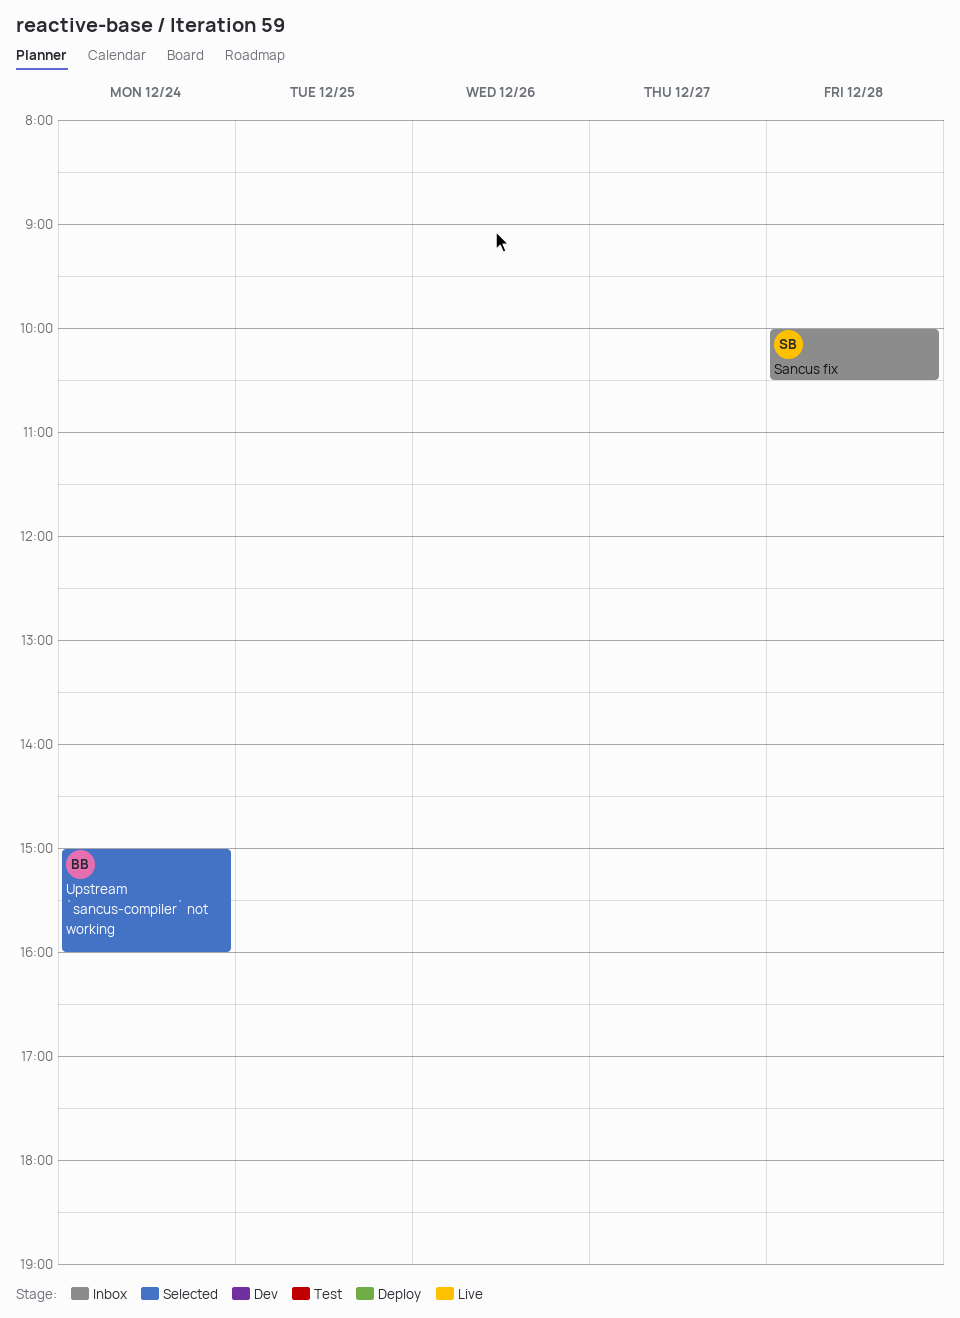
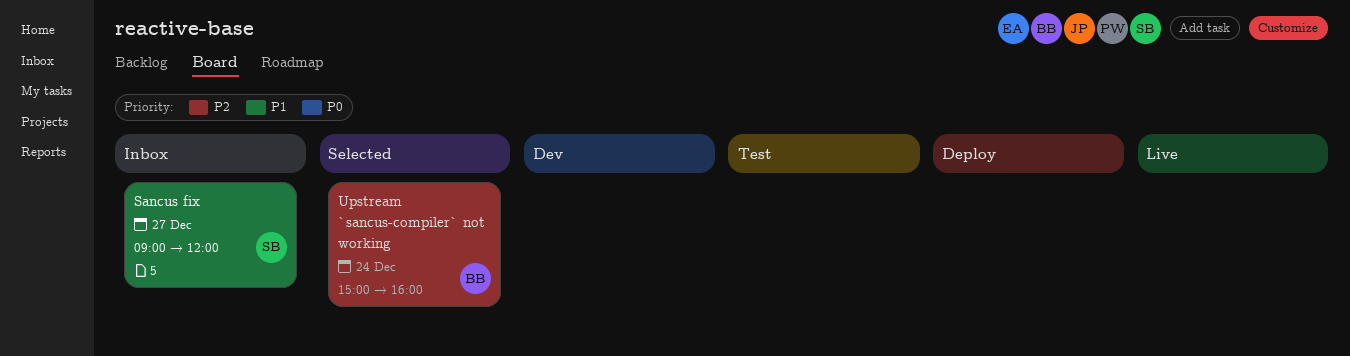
Sancus fix, day: Dec 28 -> Dec 27
Sancus fix, begins: 10:00 -> 09:00
Sancus fix, ends: 10:30 -> 12:00

